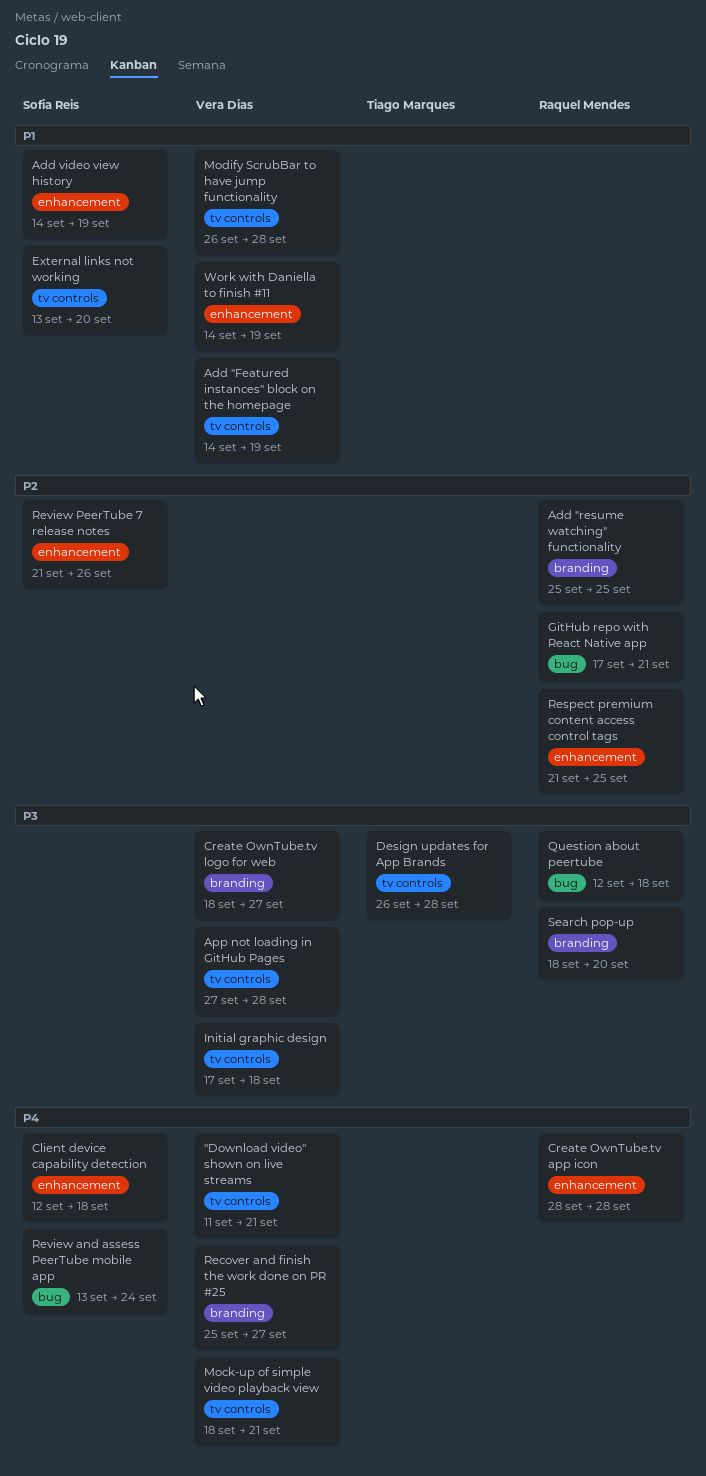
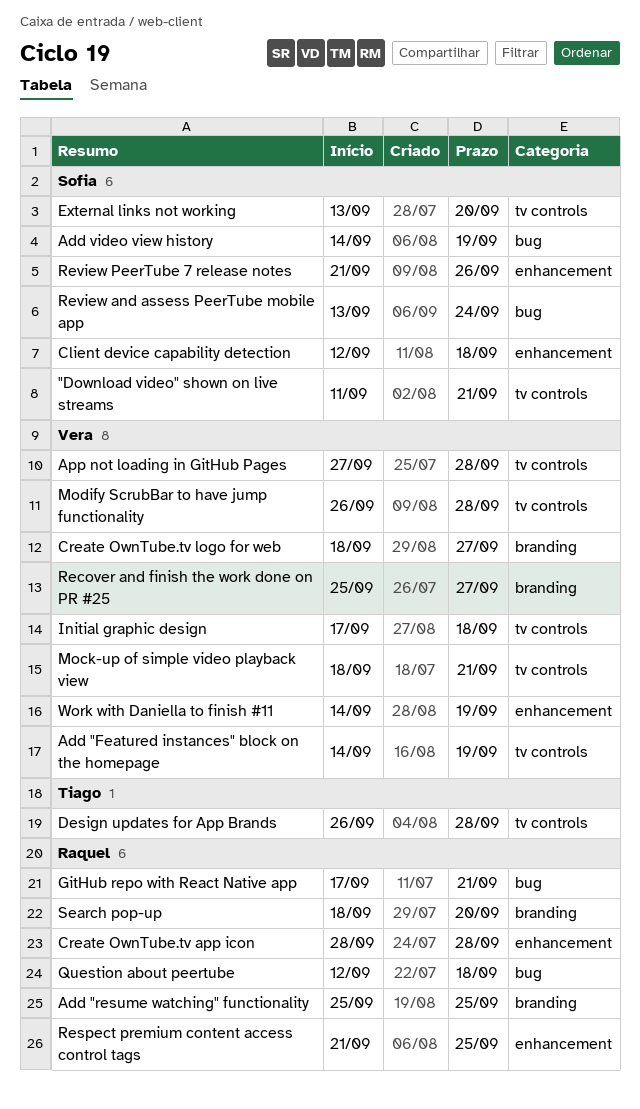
"Download video" shown on live streams, owner: Vera Dias -> Sofia Reis
Add video view history, label: enhancement -> bug

